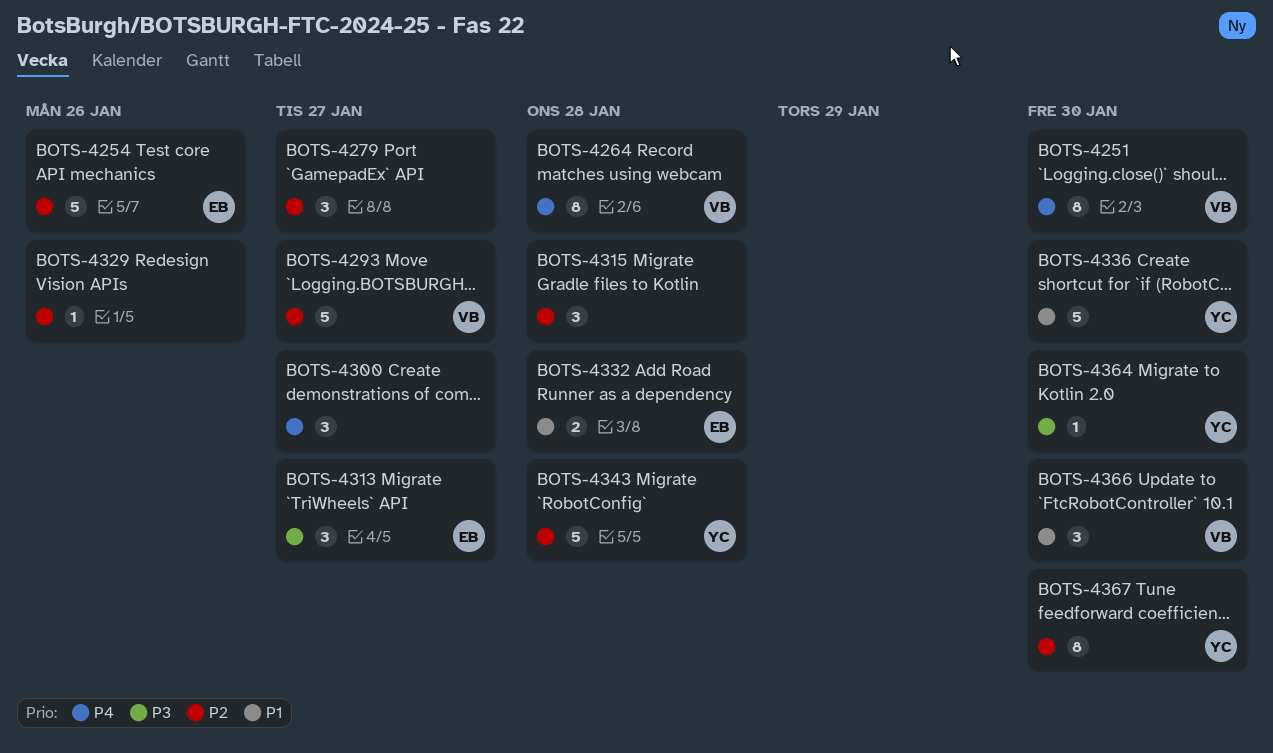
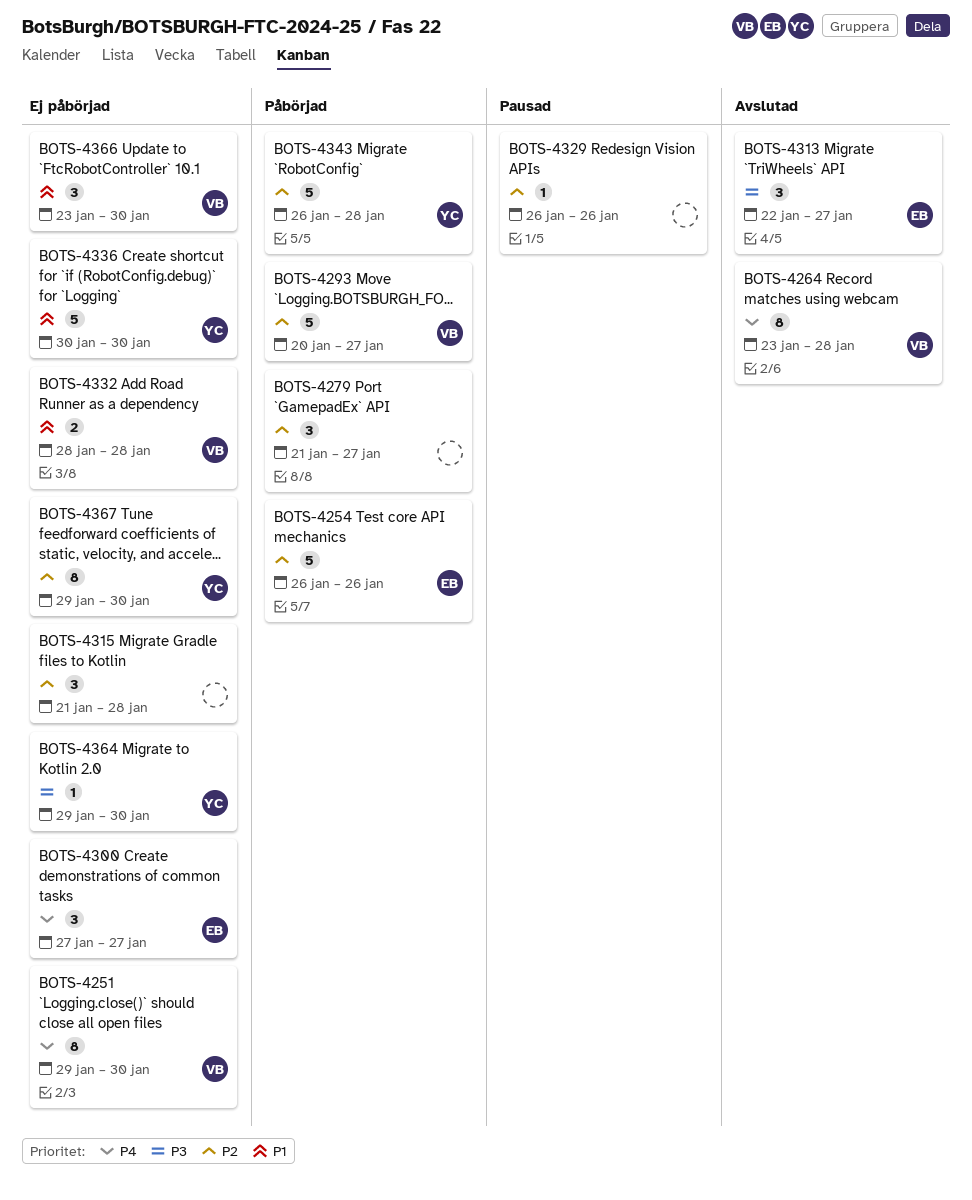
BOTS-4300, owner: none -> EB
BOTS-4332, owner: EB -> VB

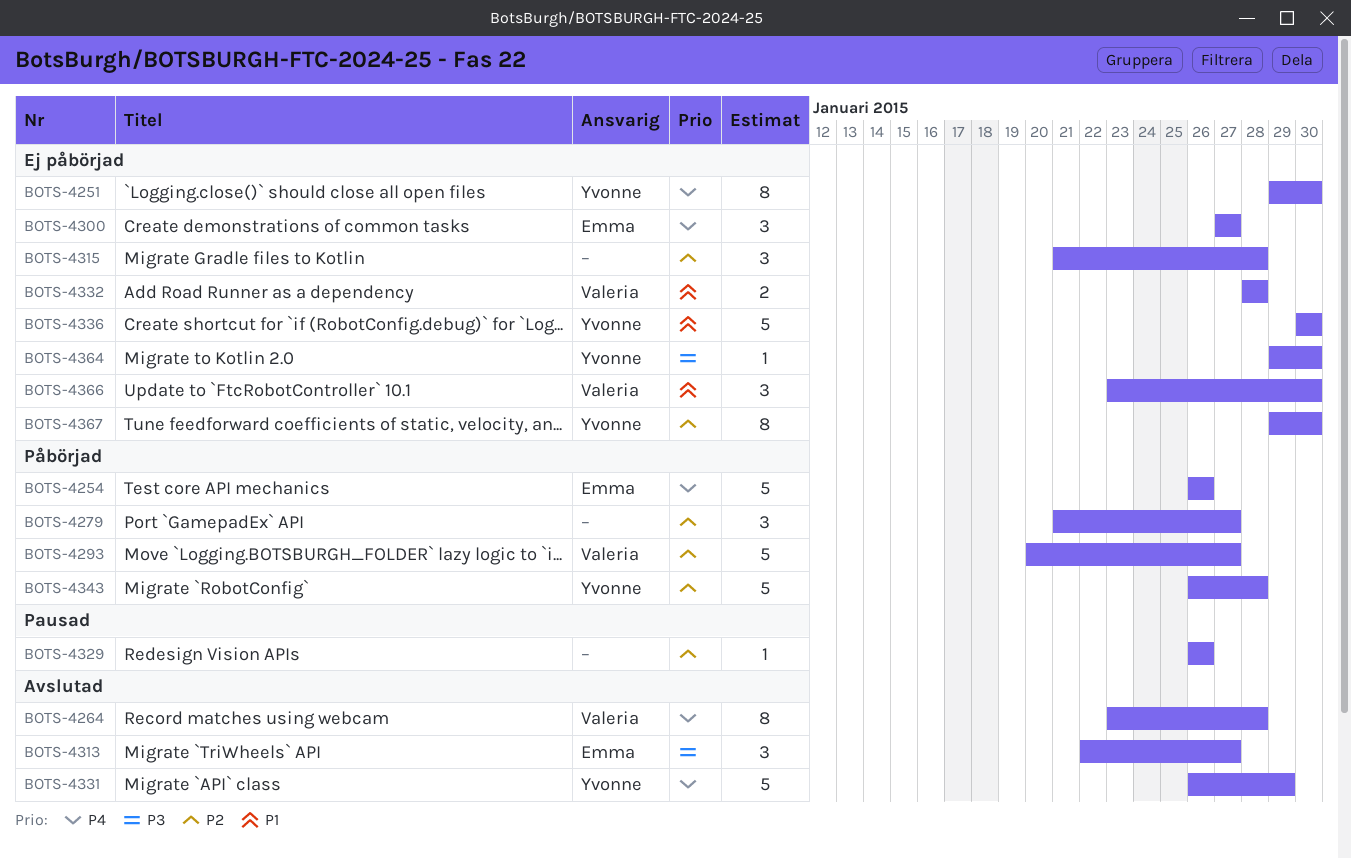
BOTS-4251, owner: Valeria -> Yvonne
BOTS-4254, priority: P2 -> P4
BOTS-4331: none -> present

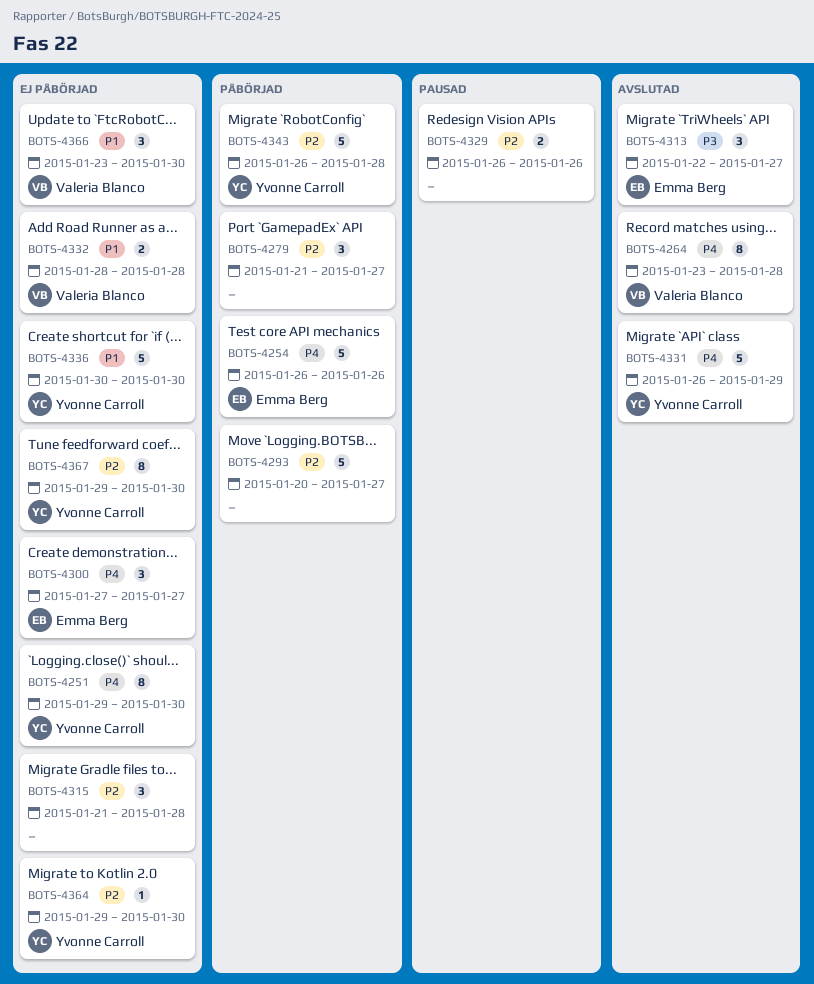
BOTS-4293, owner: Valeria Blanco -> none
BOTS-4329, estimate: 1 -> 2
BOTS-4364, priority: P3 -> P2

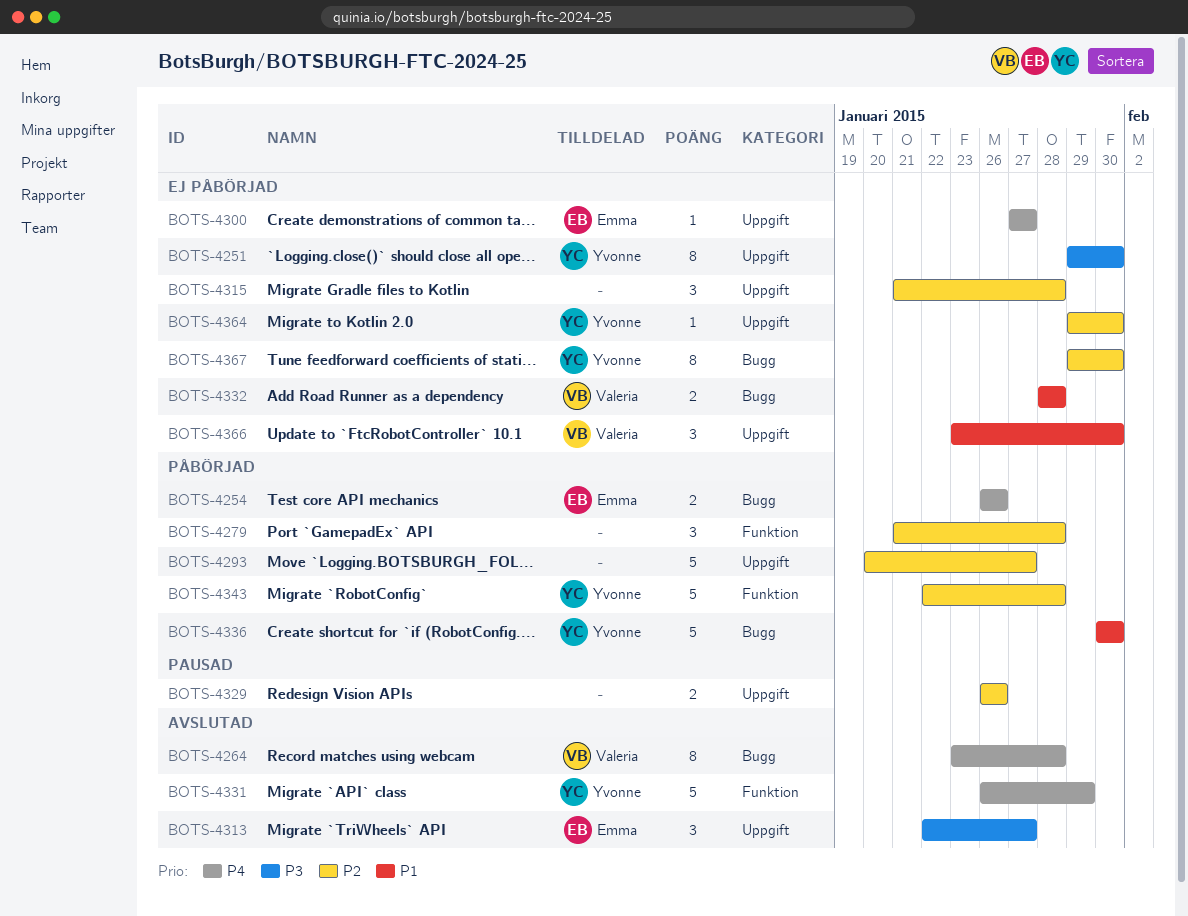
BOTS-4251, priority: P4 -> P3
BOTS-4254, estimate: 5 -> 2
BOTS-4279, due: Jan 27 -> Jan 28
BOTS-4300, estimate: 3 -> 1
BOTS-4336, status: Ej påbörjad -> Påbörjad
BOTS-4343, start: Jan 26 -> Jan 22

